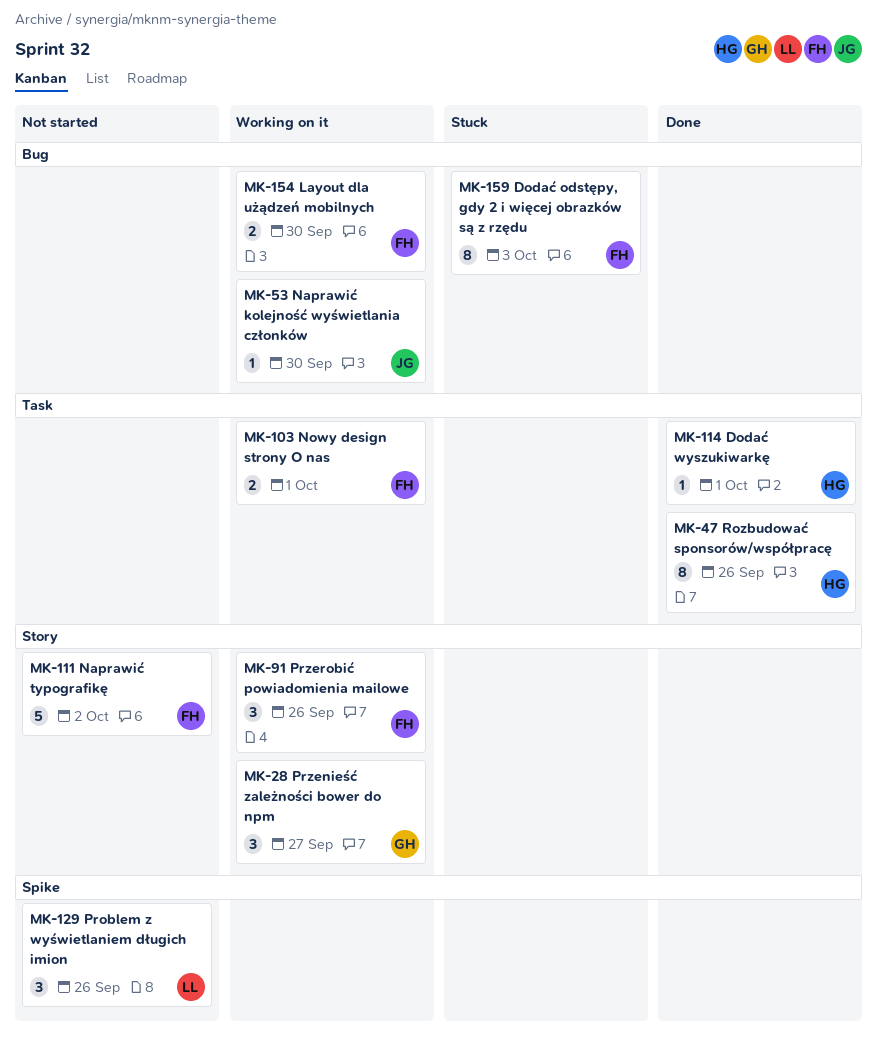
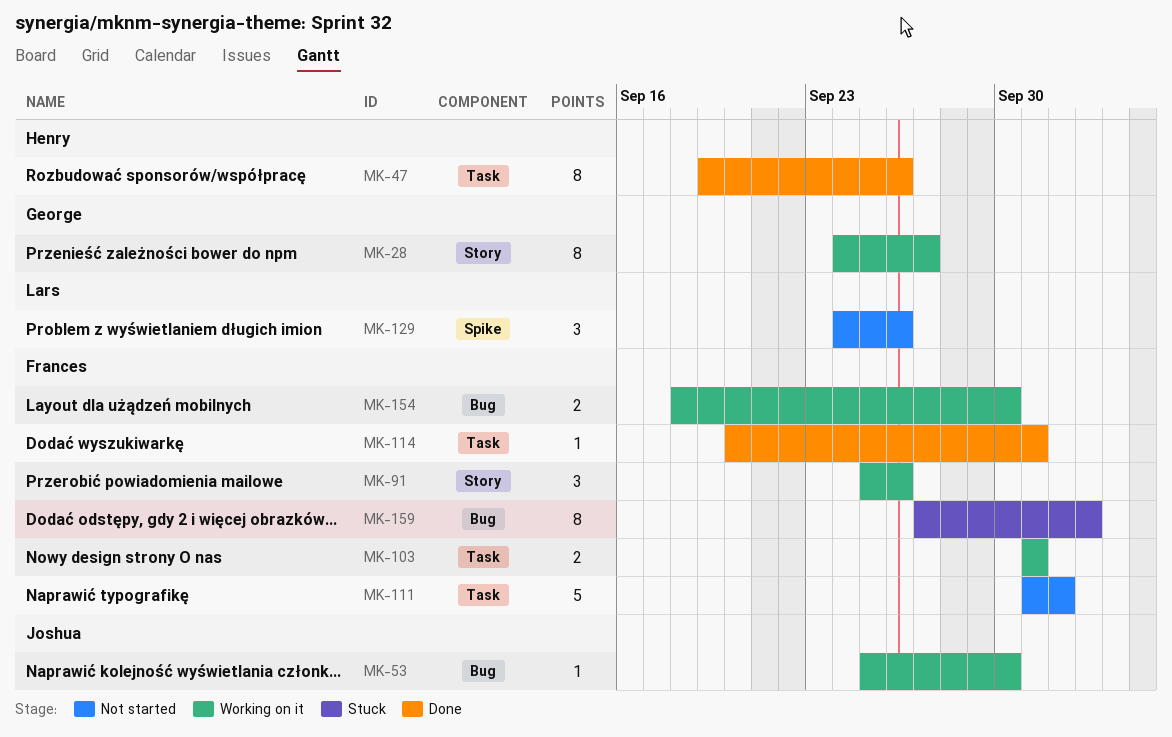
MK-28, estimate: 3 -> 8
MK-111, label: Story -> Task
MK-114, owner: Henry -> Frances

